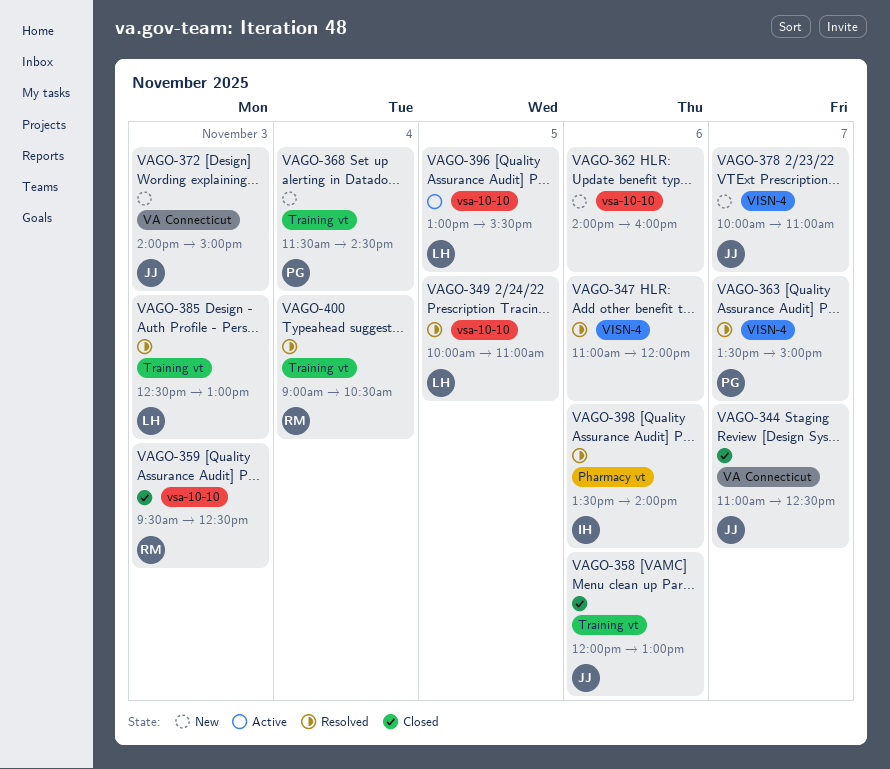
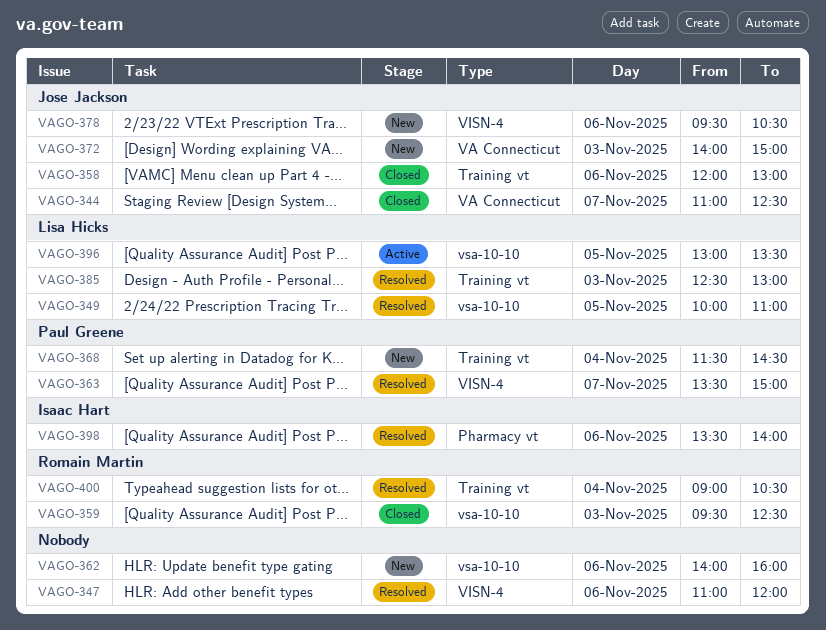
VAGO-378, day: Nov 7 -> Nov 6
VAGO-378, begins: 10:00 -> 09:30
VAGO-378, ends: 11:00 -> 10:30
VAGO-396, ends: 15:30 -> 13:30

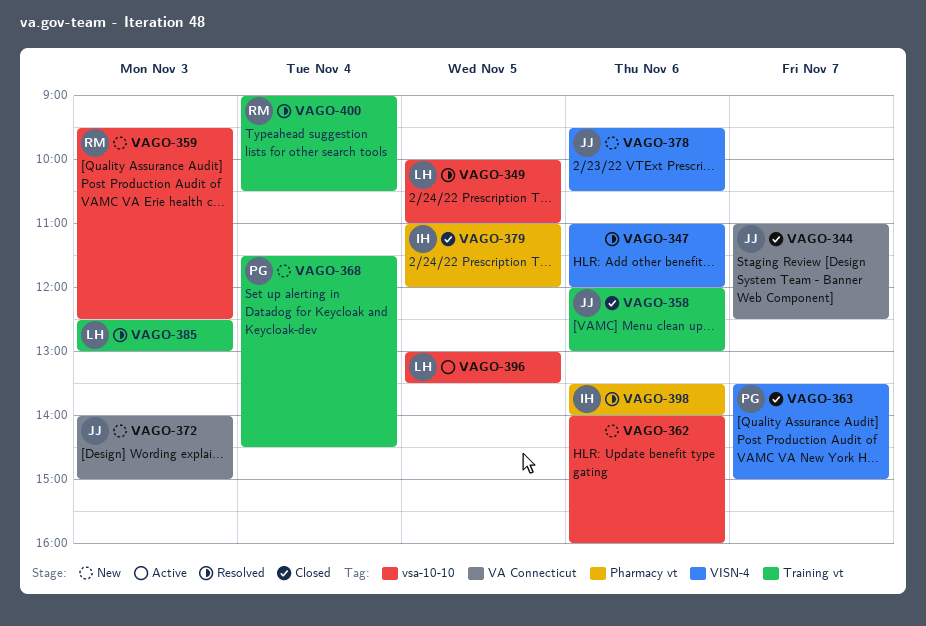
VAGO-359, status: Closed -> New
VAGO-363, status: Resolved -> Closed
VAGO-379: none -> present

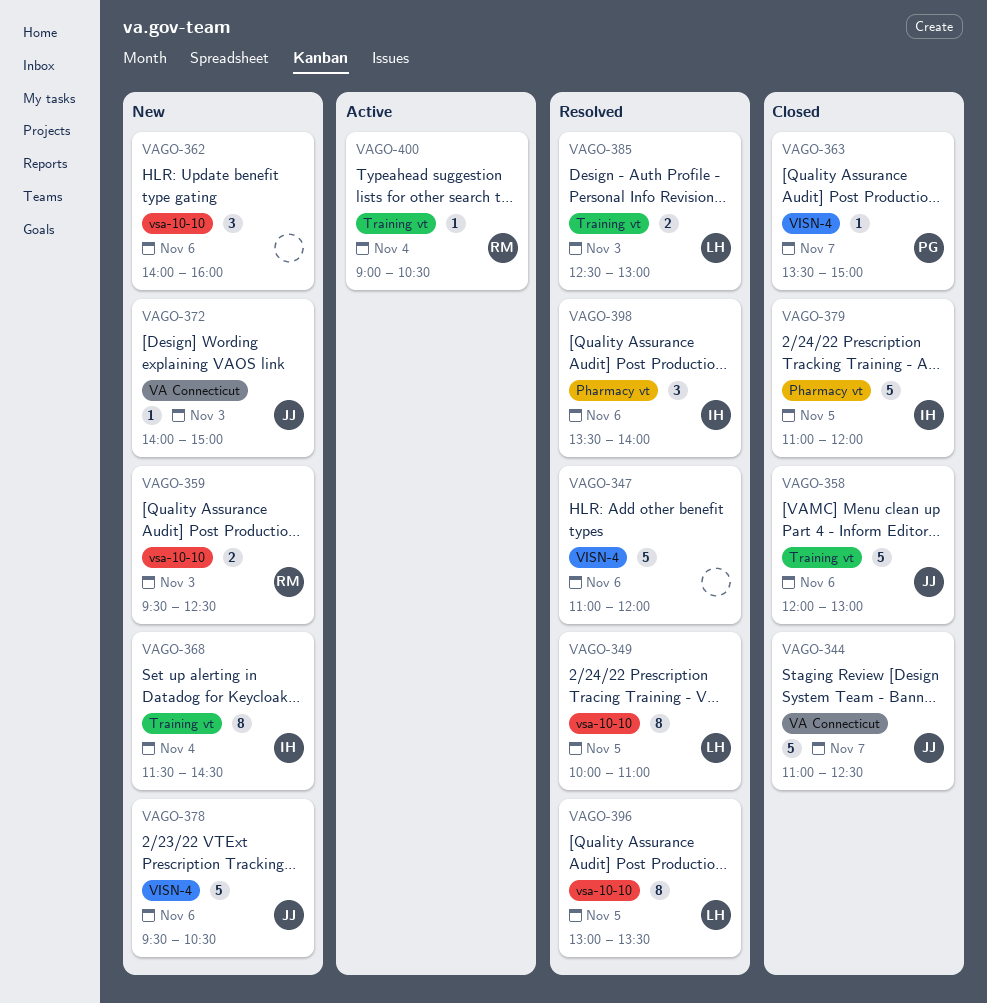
VAGO-368, owner: PG -> IH
VAGO-396, status: Active -> Resolved
VAGO-400, status: Resolved -> Active

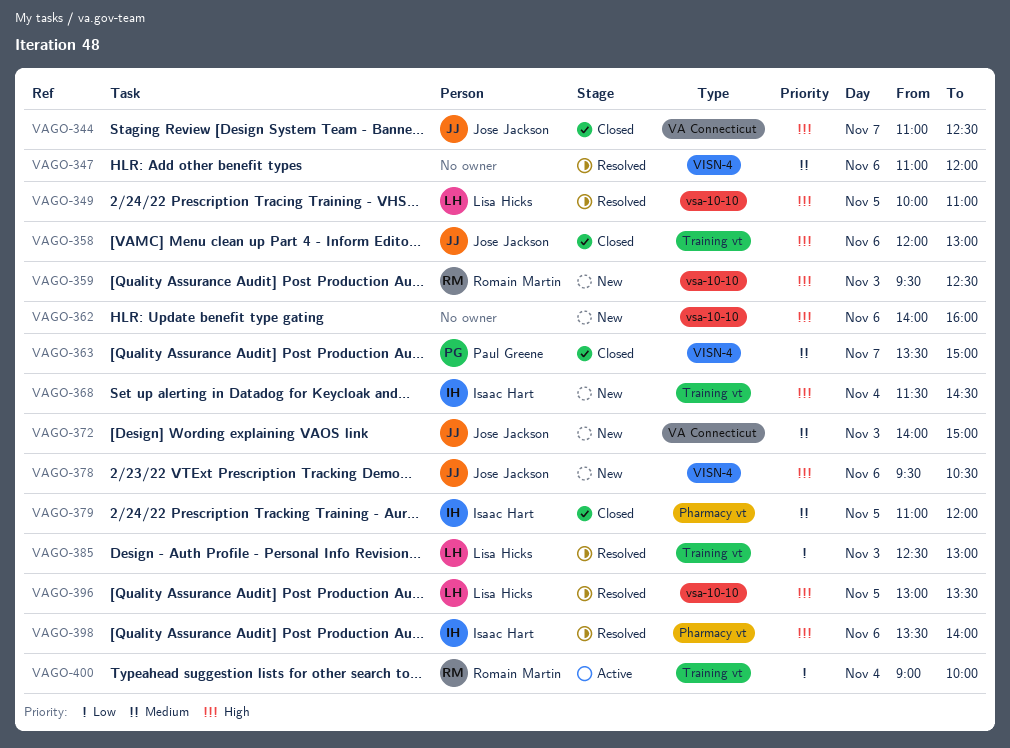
VAGO-400, ends: 10:30 -> 10:00

